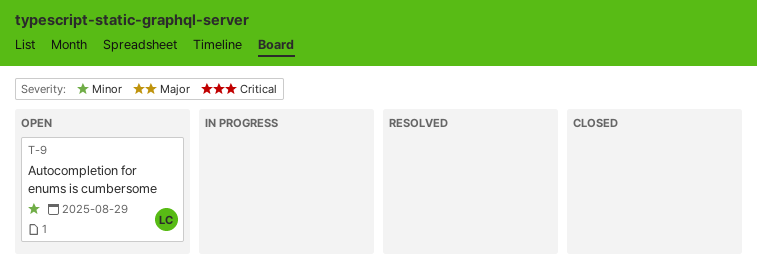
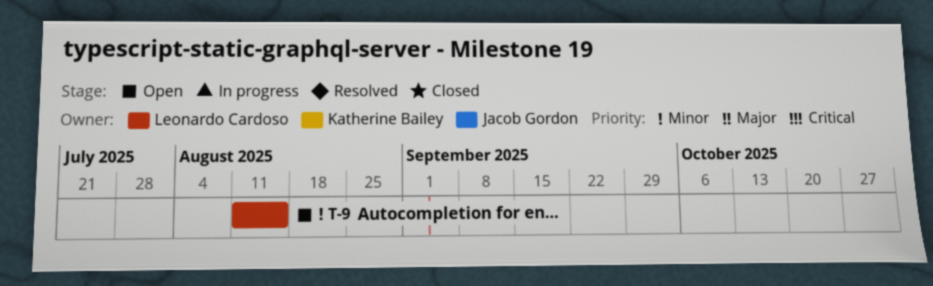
T-9, due: Aug 29 -> Aug 15

